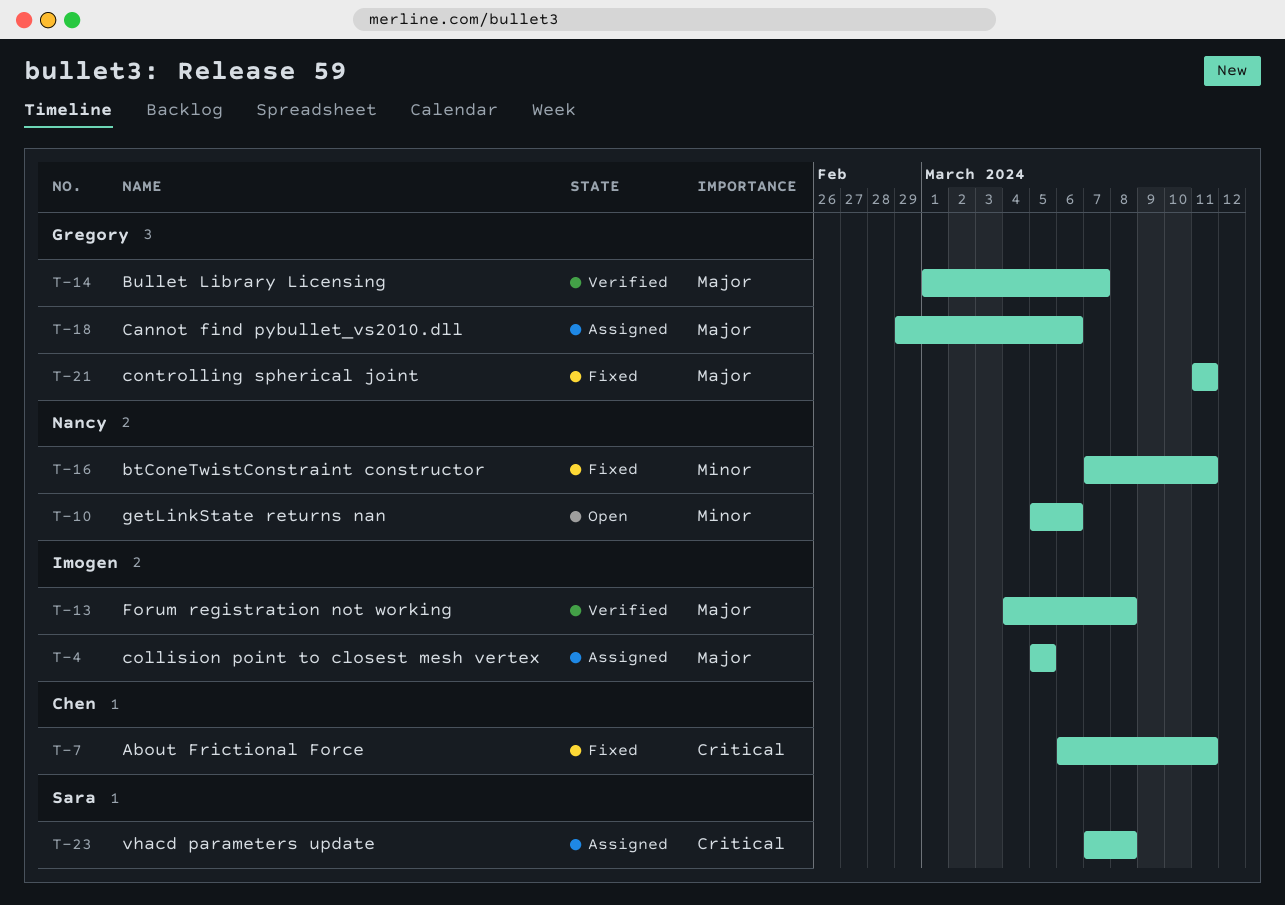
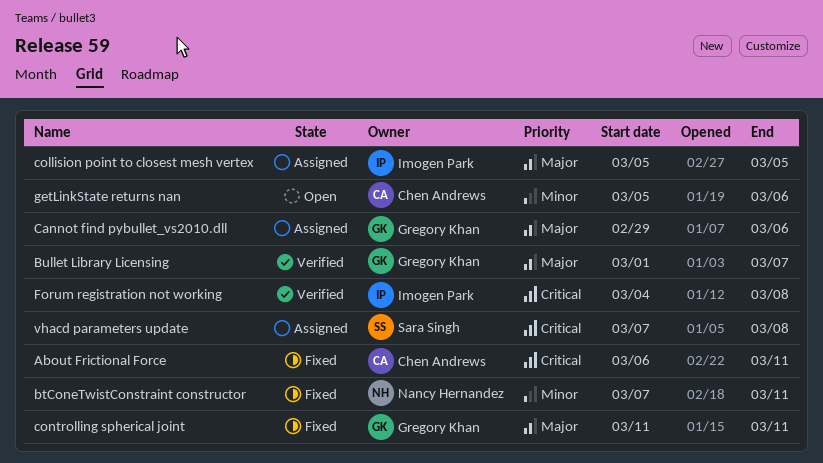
Forum registration not working, priority: Major -> Critical
getLinkState returns nan, owner: Nancy Hernandez -> Chen Andrews

